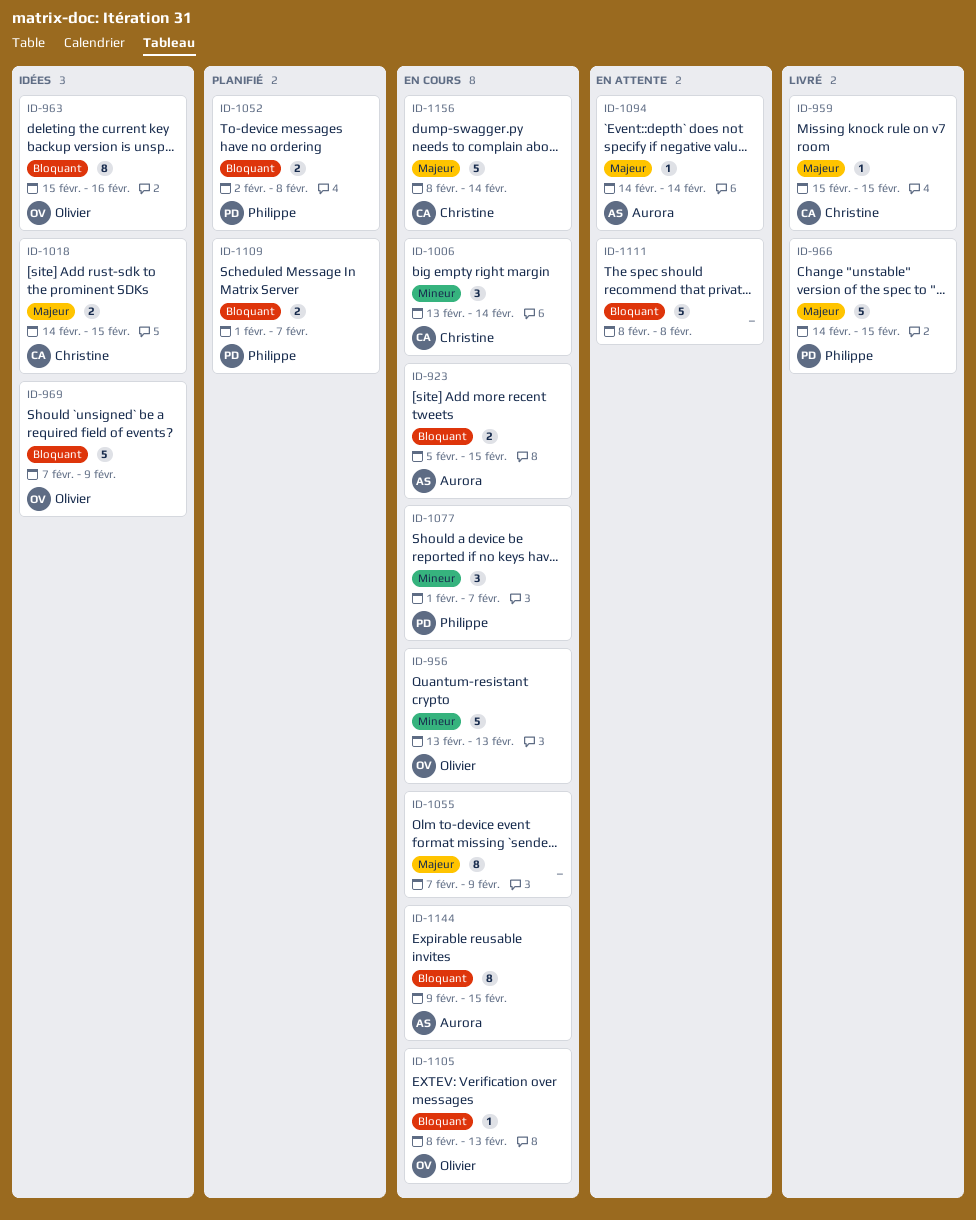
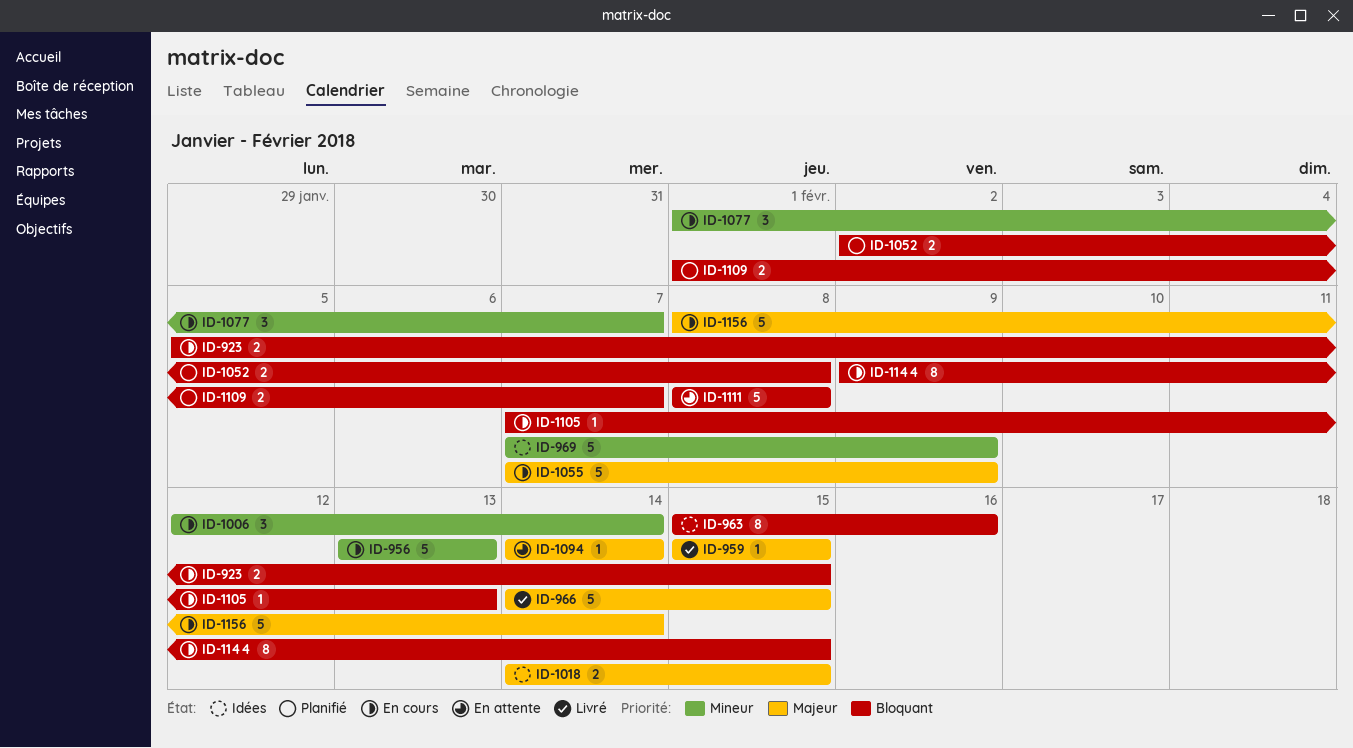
ID-969, priority: Bloquant -> Mineur
ID-1006, start: Feb 13 -> Feb 12
ID-1055, estimate: 8 -> 5
ID-1105, start: Feb 8 -> Feb 7

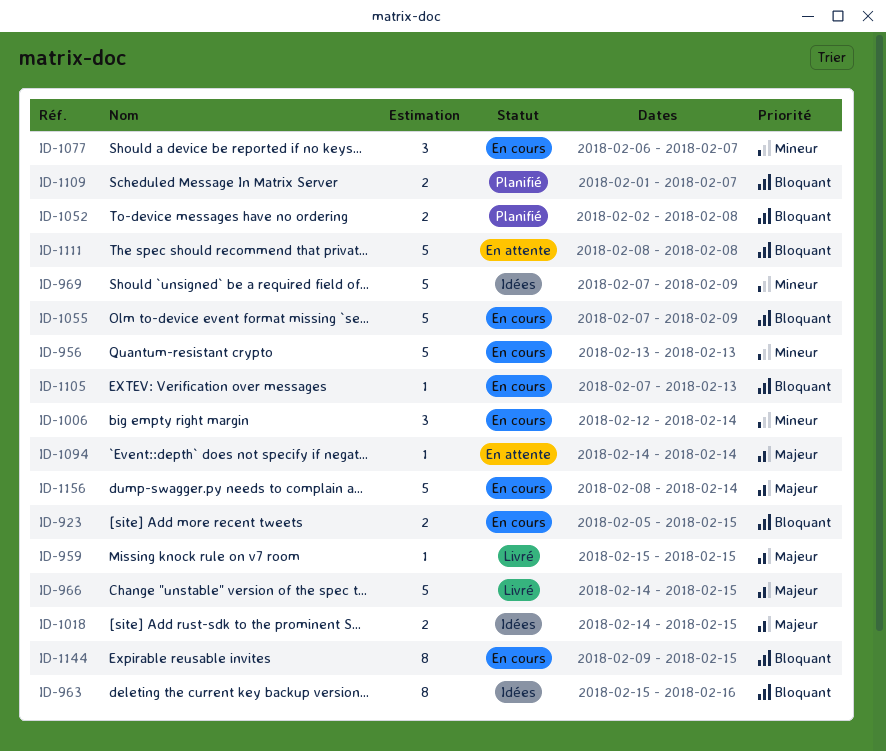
ID-1055, priority: Majeur -> Bloquant
ID-1077, start: Feb 1 -> Feb 6

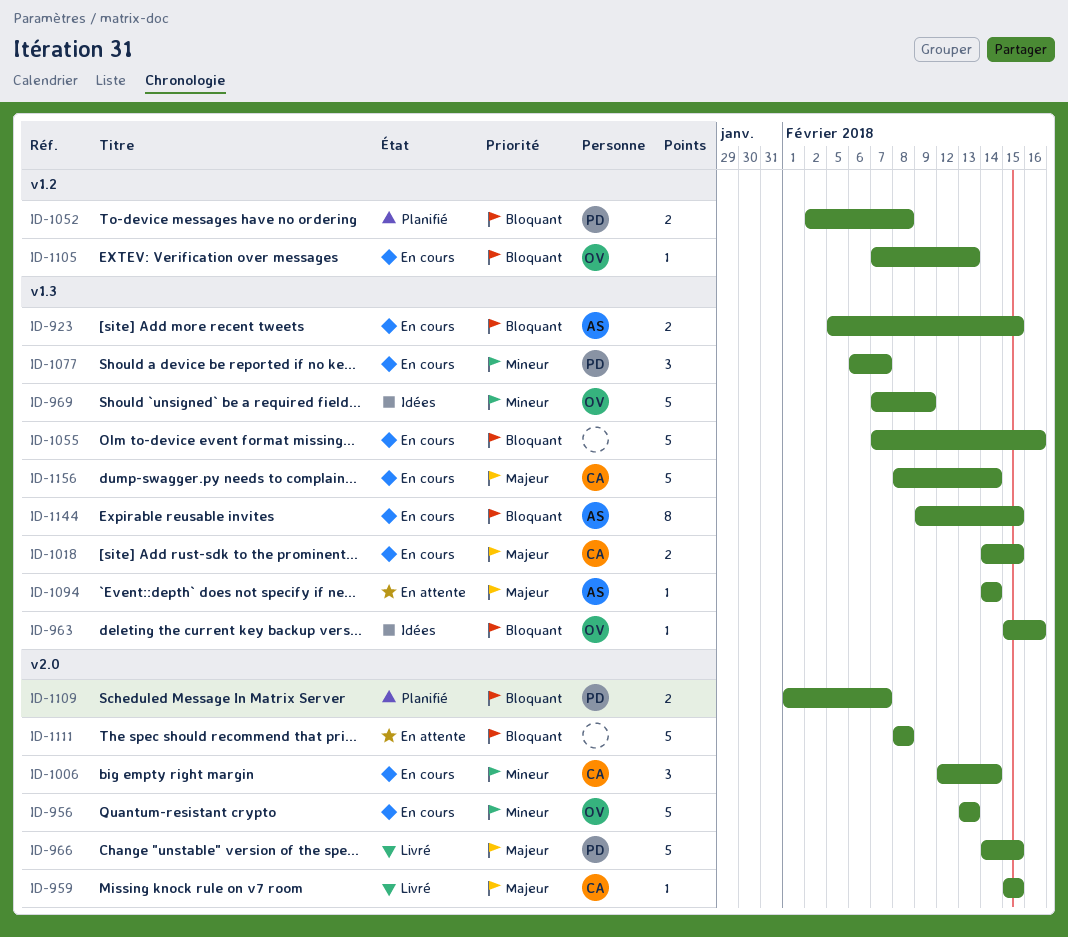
ID-963, estimate: 8 -> 1
ID-1018, status: Idées -> En cours
ID-1055, due: Feb 9 -> Feb 16

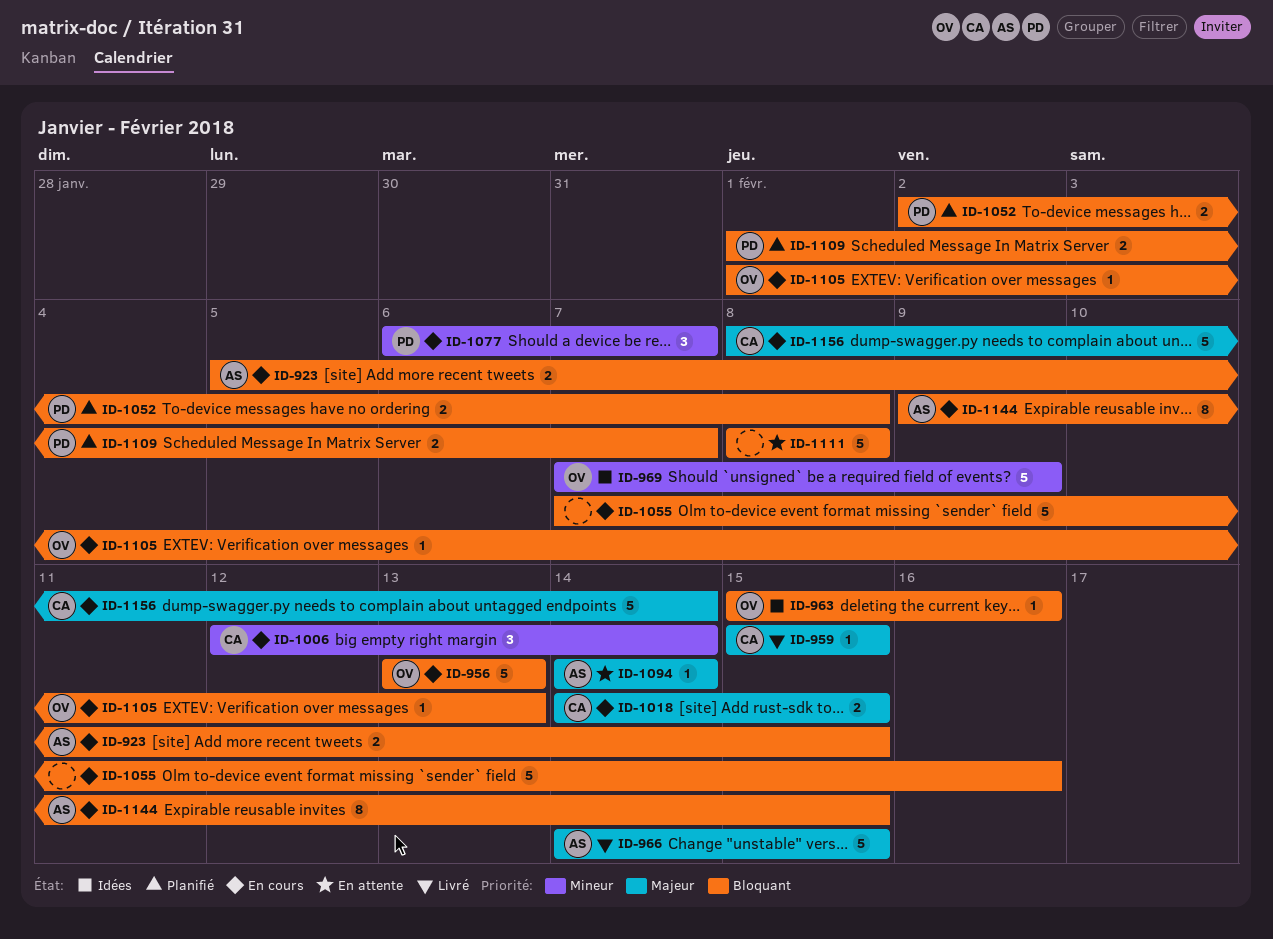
ID-956, priority: Mineur -> Bloquant
ID-966, owner: PD -> AS
ID-1105, start: Feb 7 -> Feb 1

